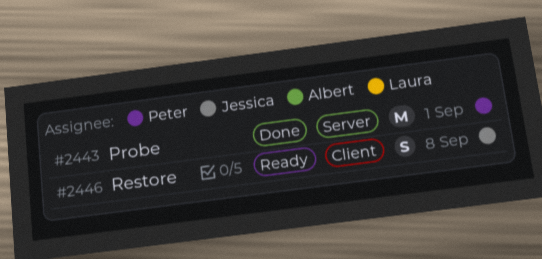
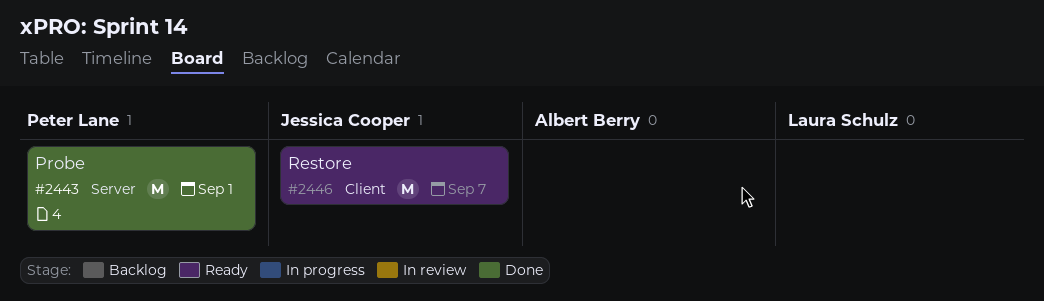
#2446, estimate: S -> M
#2446, due: Sep 8 -> Sep 7

